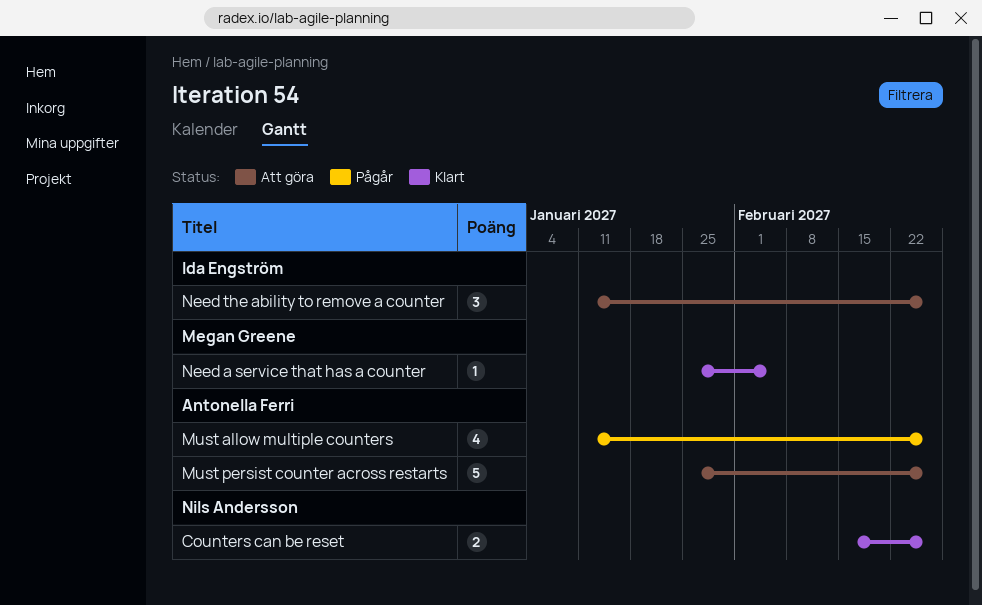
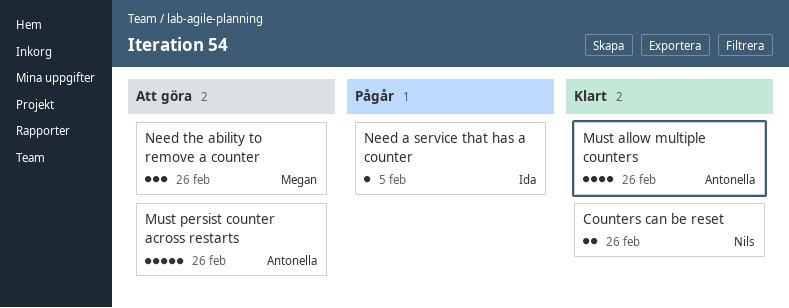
Must allow multiple counters, status: Pågår -> Klart
Need a service that has a counter, status: Klart -> Pågår
Need a service that has a counter, owner: Megan Greene -> Ida Engström
Need the ability to remove a counter, owner: Ida Engström -> Megan Greene

